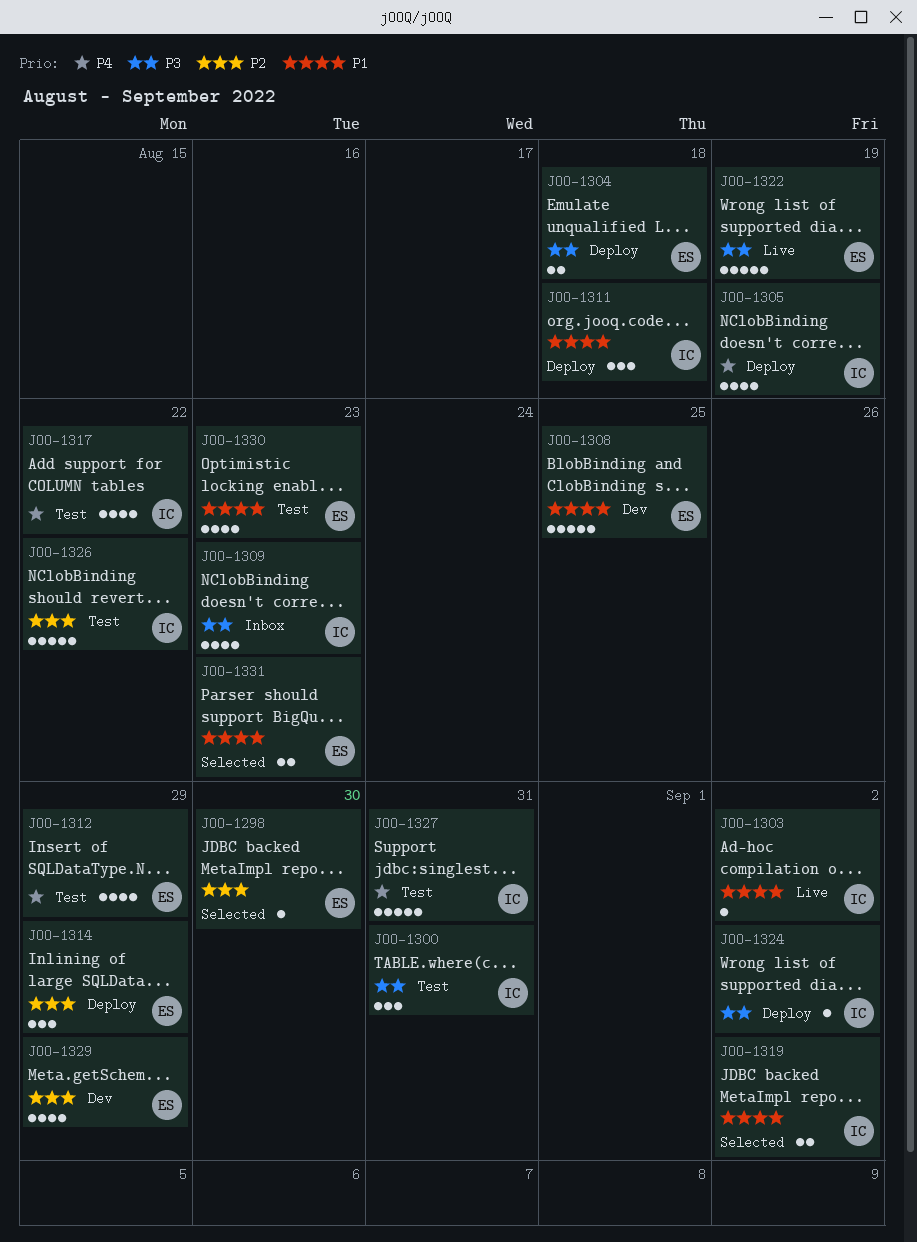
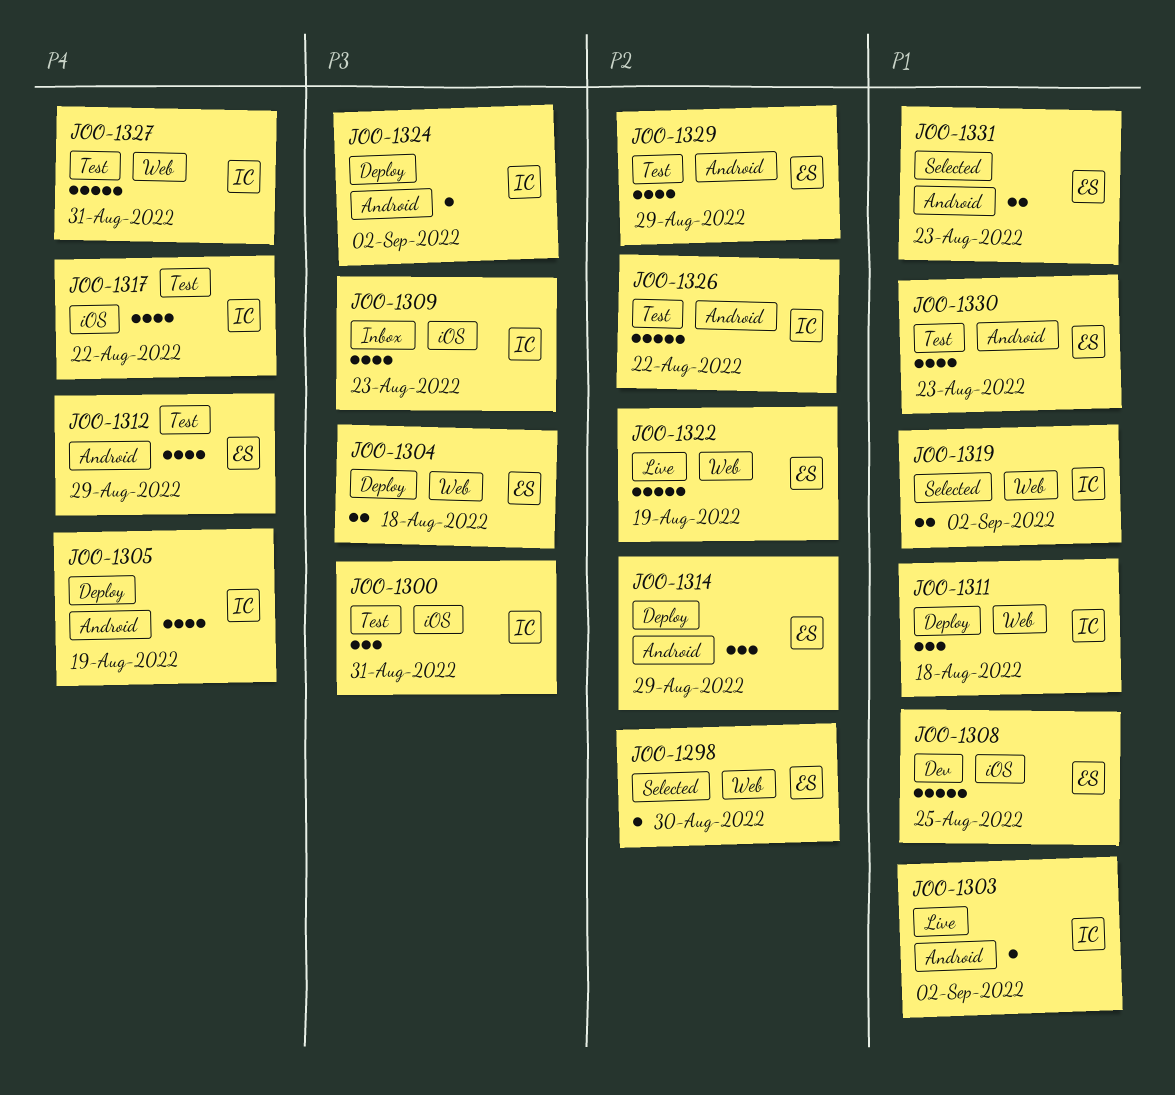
JOO-1322, priority: P3 -> P2
JOO-1329, status: Dev -> Test

